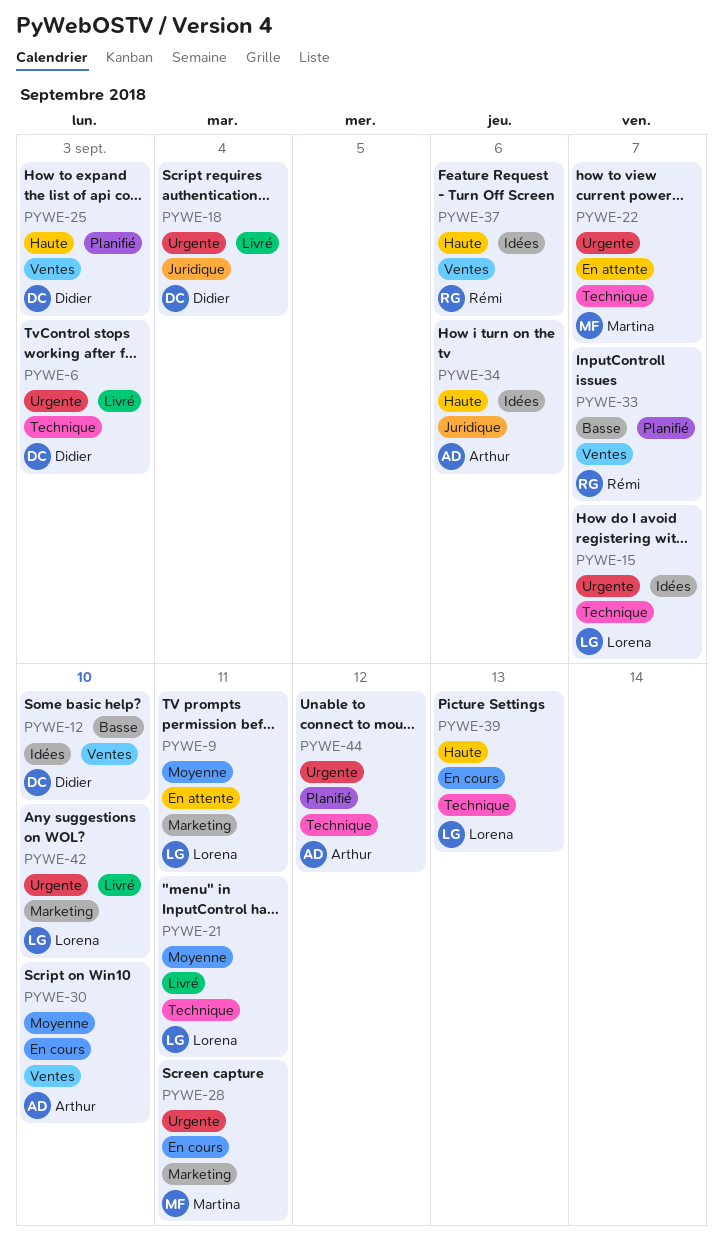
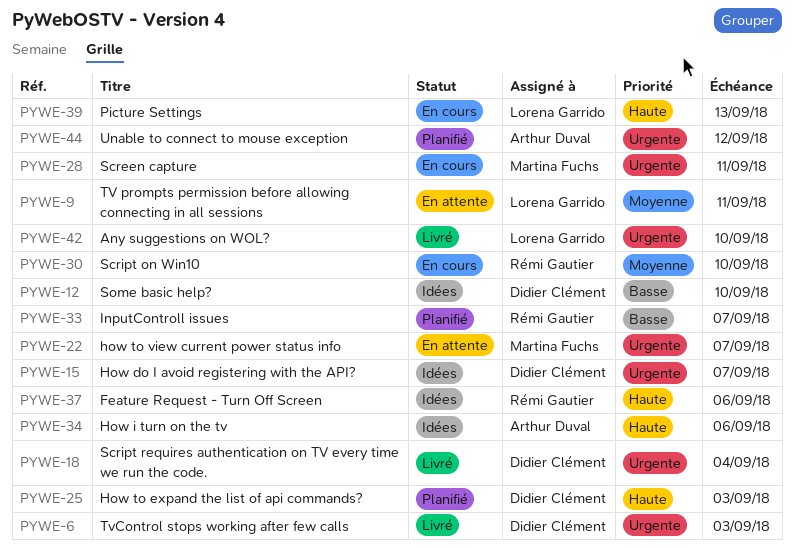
PYWE-15, owner: Lorena Garrido -> Didier Clément
PYWE-21: present -> none
PYWE-30, owner: Arthur Duval -> Rémi Gautier

